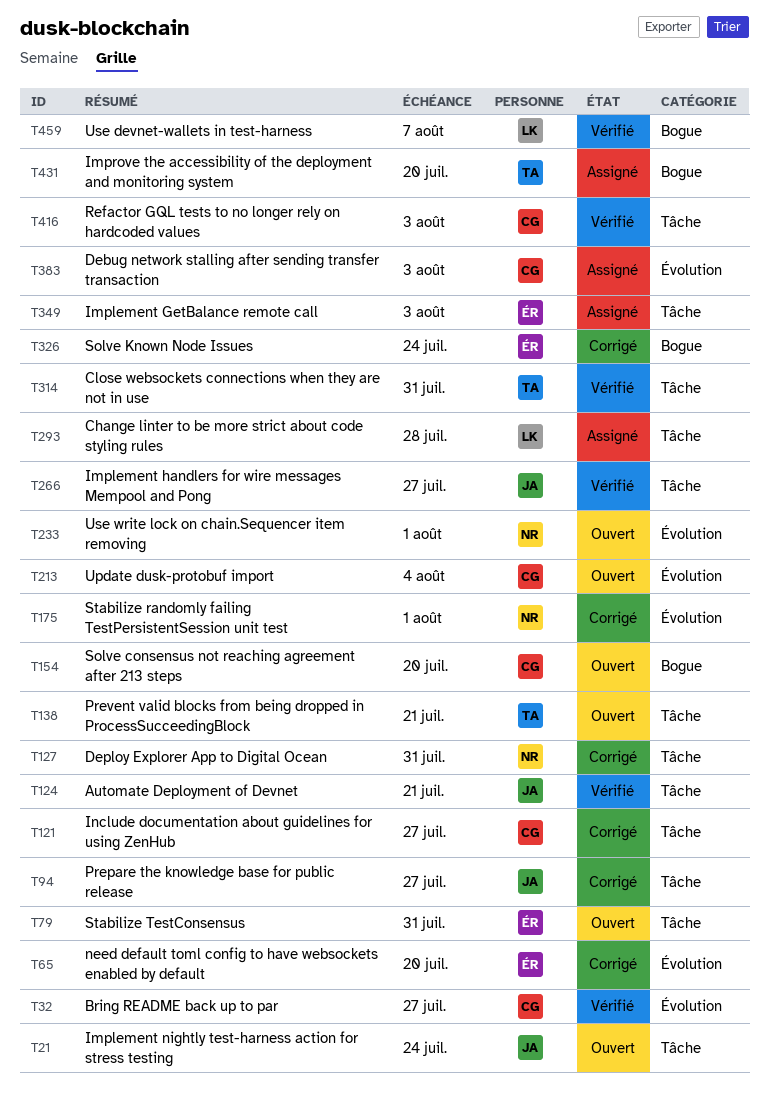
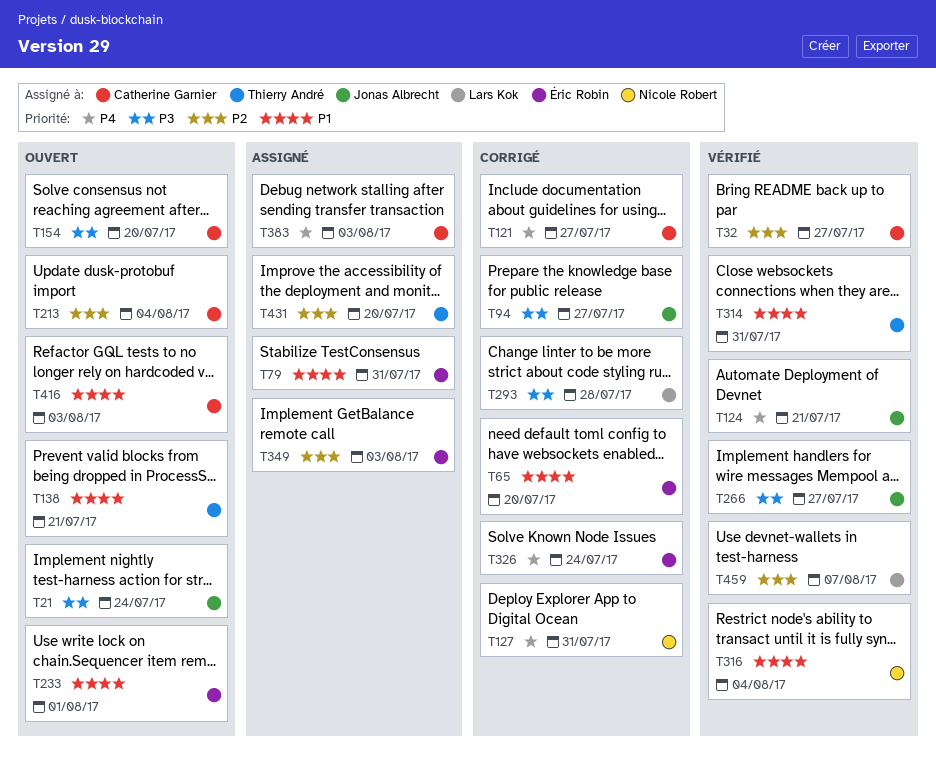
T79, status: Ouvert -> Assigné
T175: present -> none
T233, owner: Nicole Robert -> Éric Robin
T293, status: Assigné -> Corrigé
T316: none -> present
T416, status: Vérifié -> Ouvert

